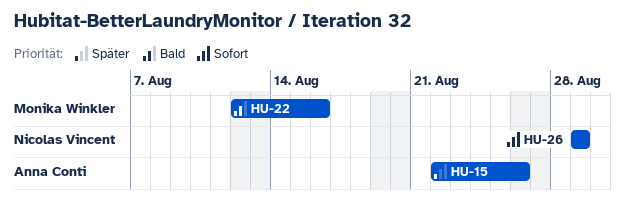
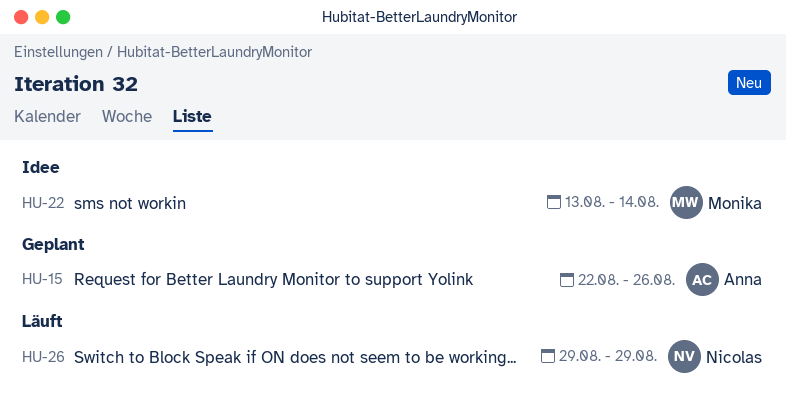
HU-22, start: Aug 12 -> Aug 13
HU-22, due: Aug 16 -> Aug 14

